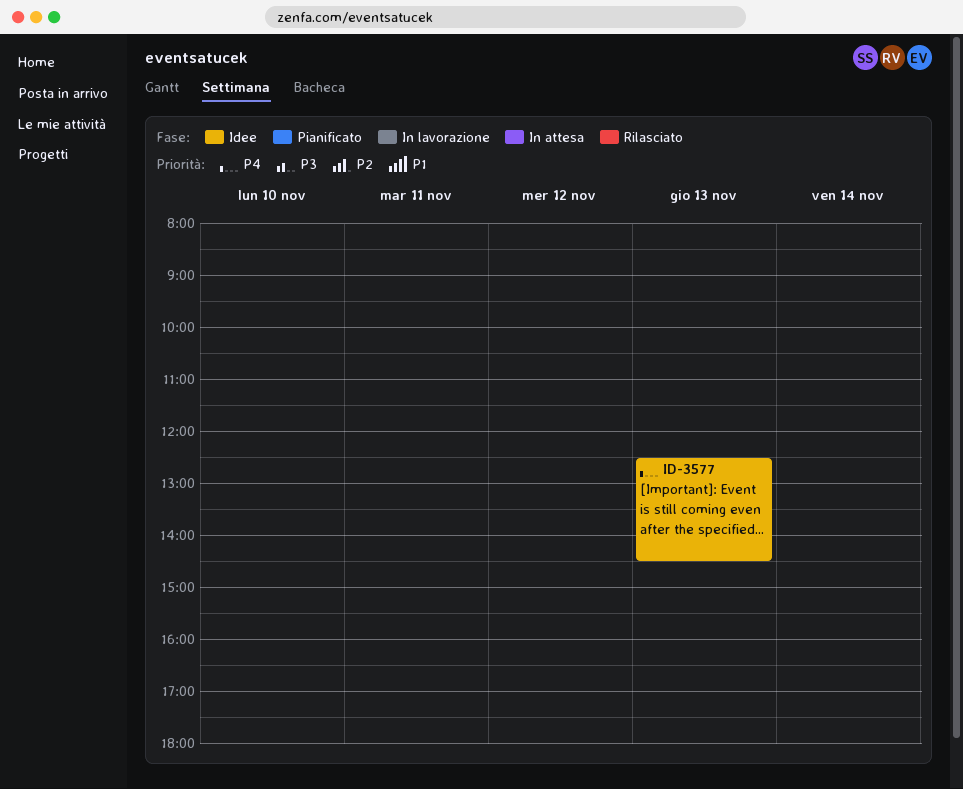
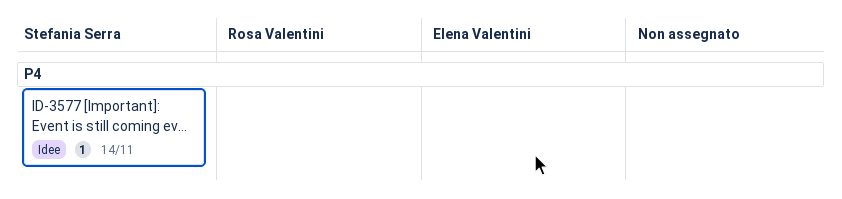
ID-3577, day: Nov 13 -> Nov 14

